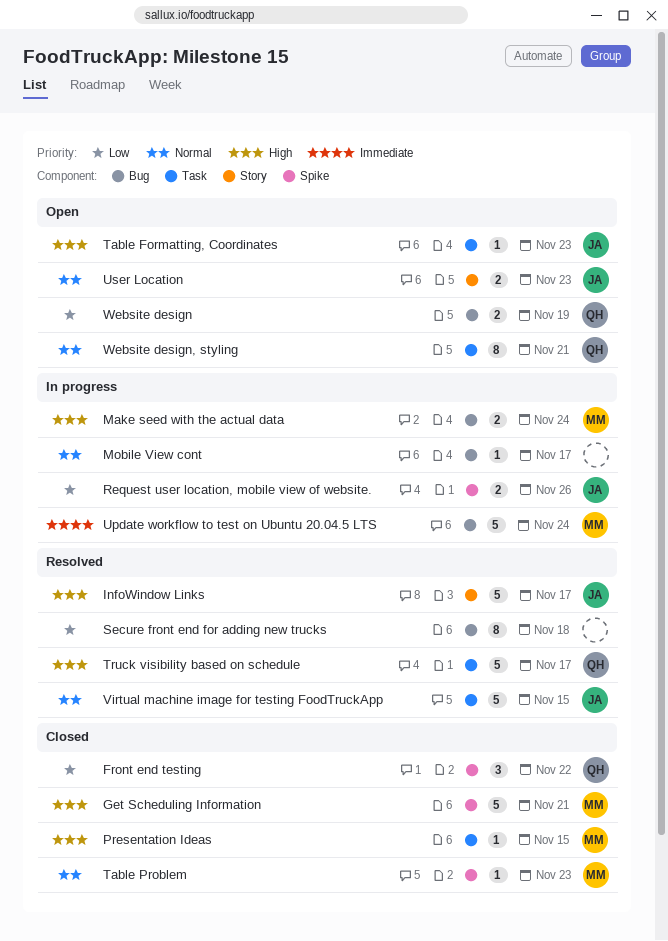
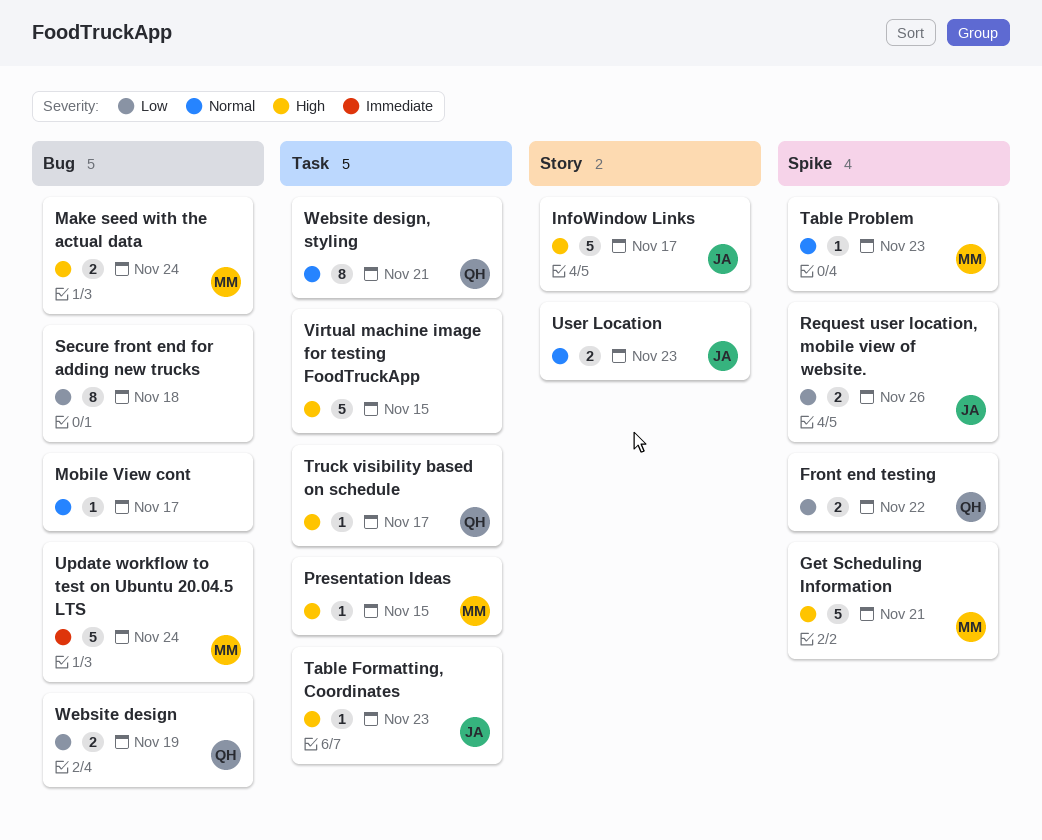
Front end testing, estimate: 3 -> 2
Truck visibility based on schedule, estimate: 5 -> 1
Virtual machine image for testing FoodTruckApp, owner: JA -> none
Virtual machine image for testing FoodTruckApp, priority: Normal -> High

